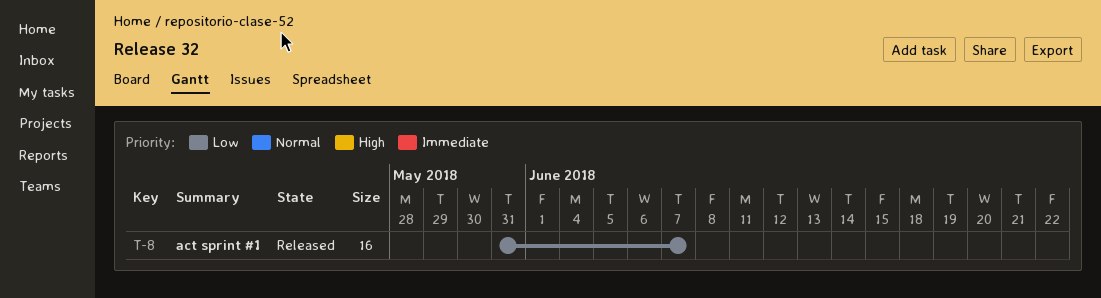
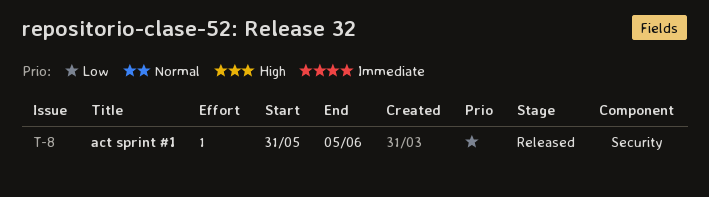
T-8, estimate: 16 -> 1
T-8, due: Jun 7 -> Jun 5

